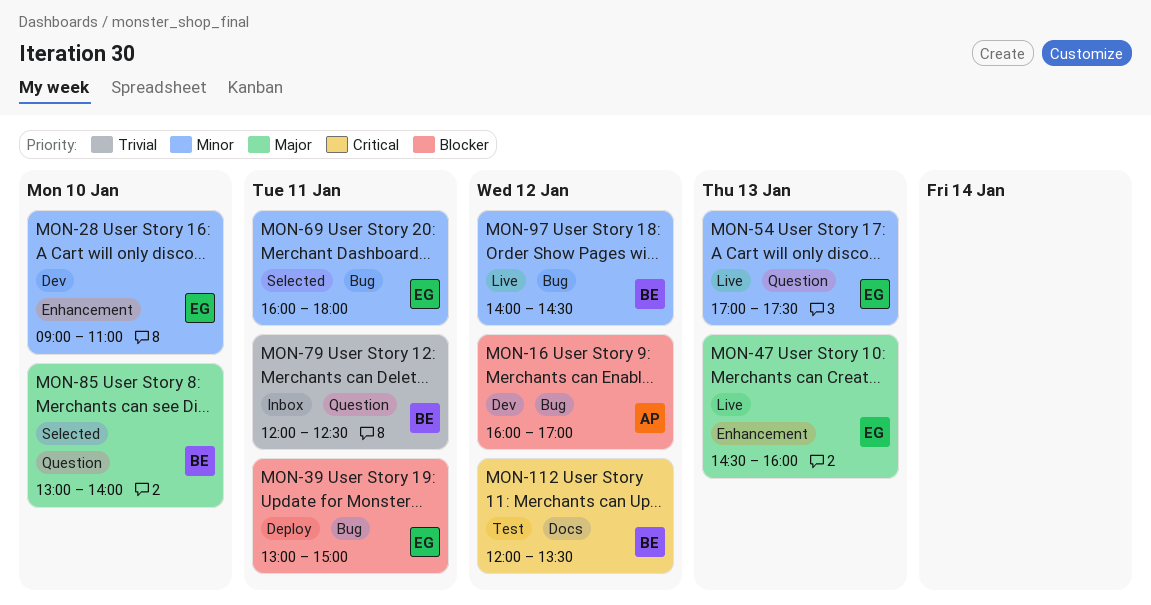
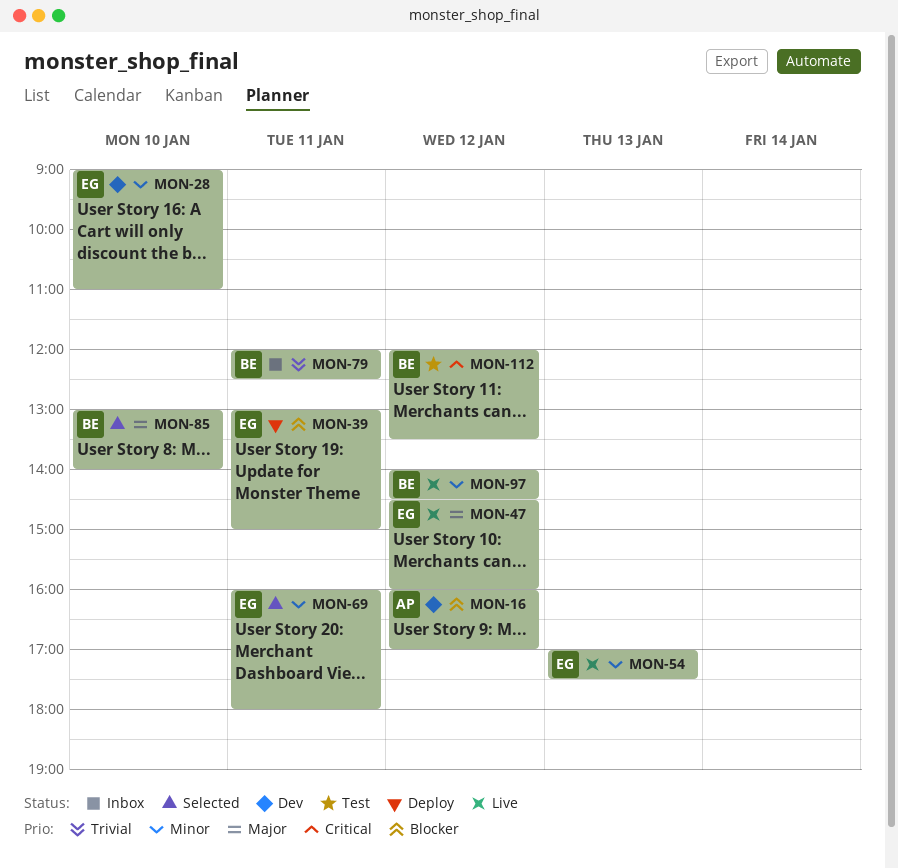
MON-47, day: Jan 13 -> Jan 12

